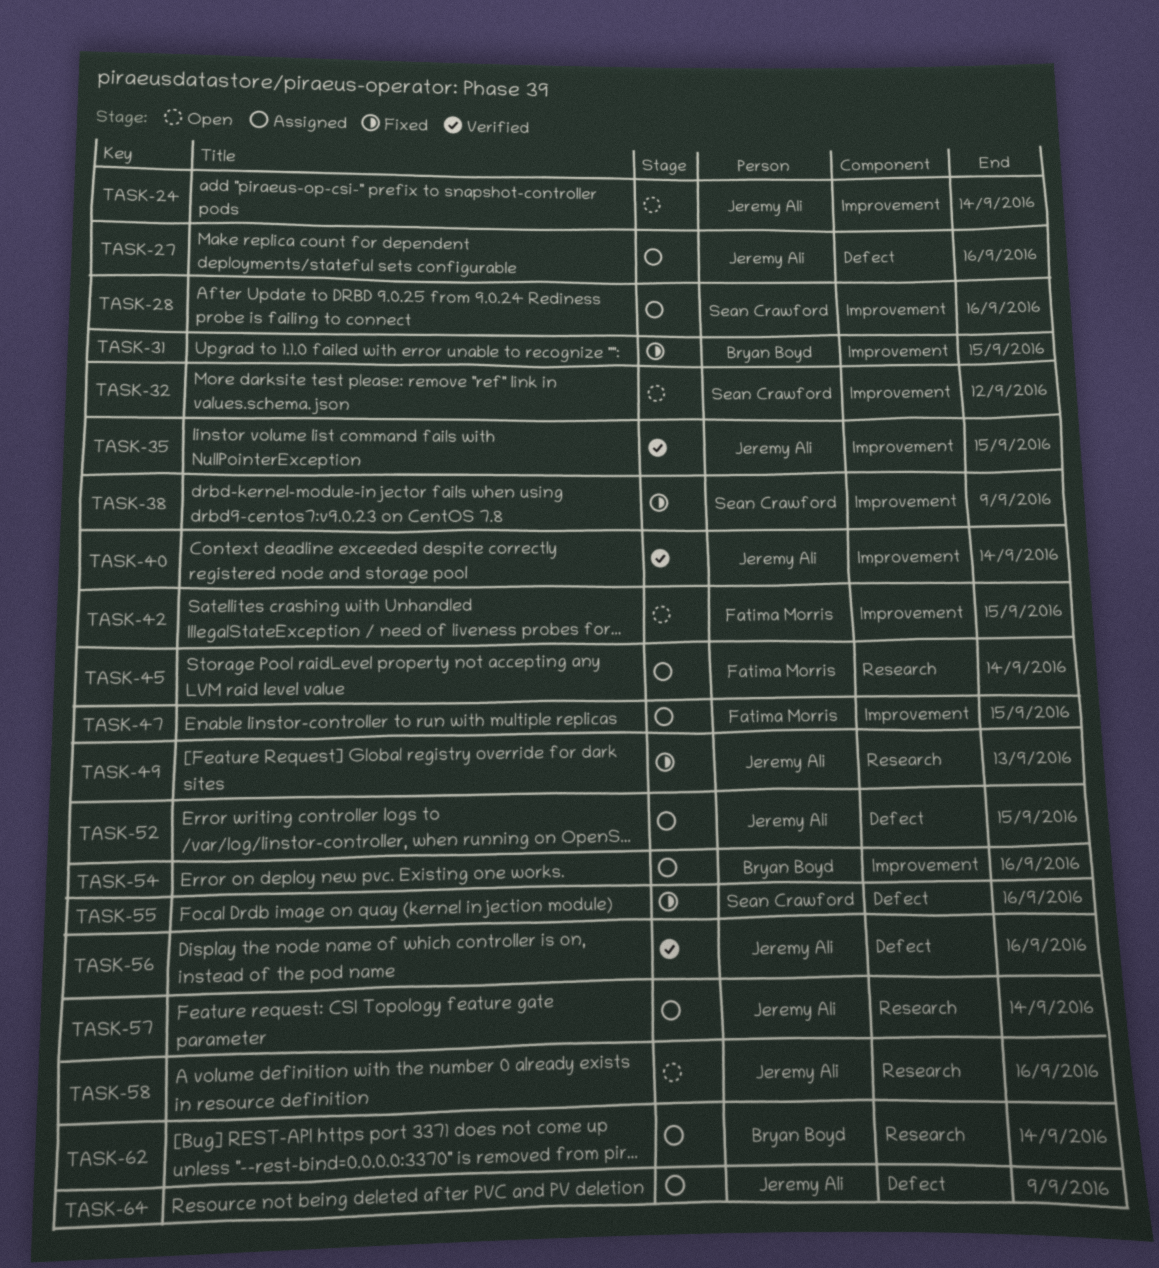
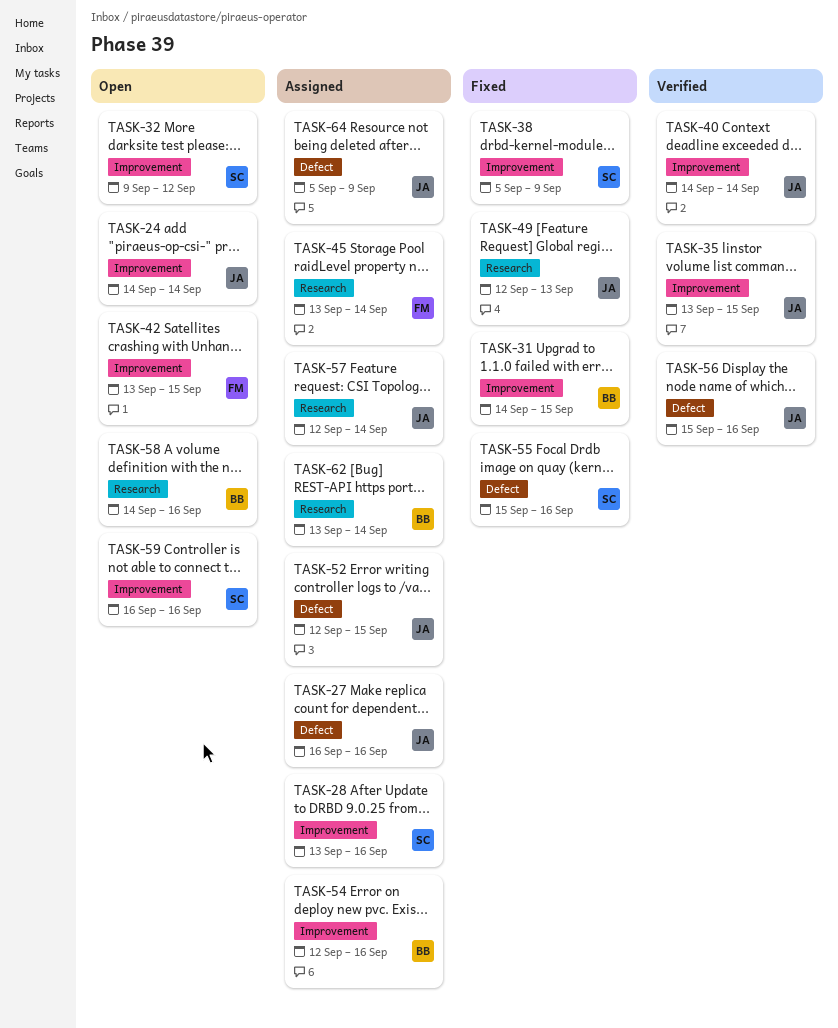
TASK-47: present -> none
TASK-58, owner: Jeremy Ali -> Bryan Boyd
TASK-59: none -> present

